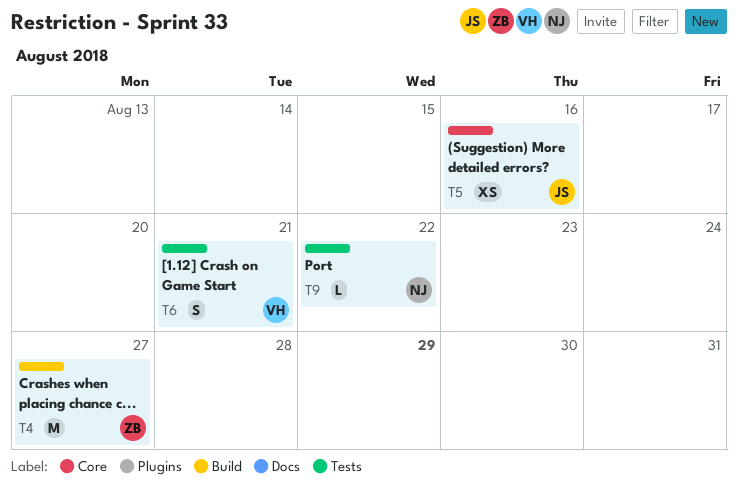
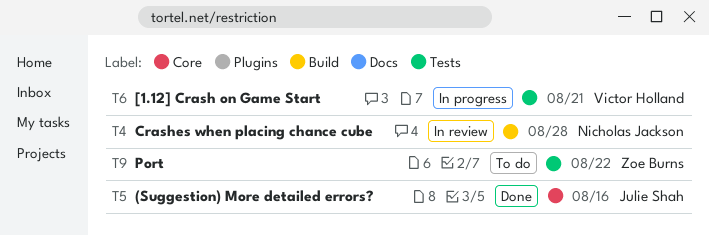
T4, owner: Zoe Burns -> Nicholas Jackson
T4, due: Aug 27 -> Aug 28
T9, owner: Nicholas Jackson -> Zoe Burns

